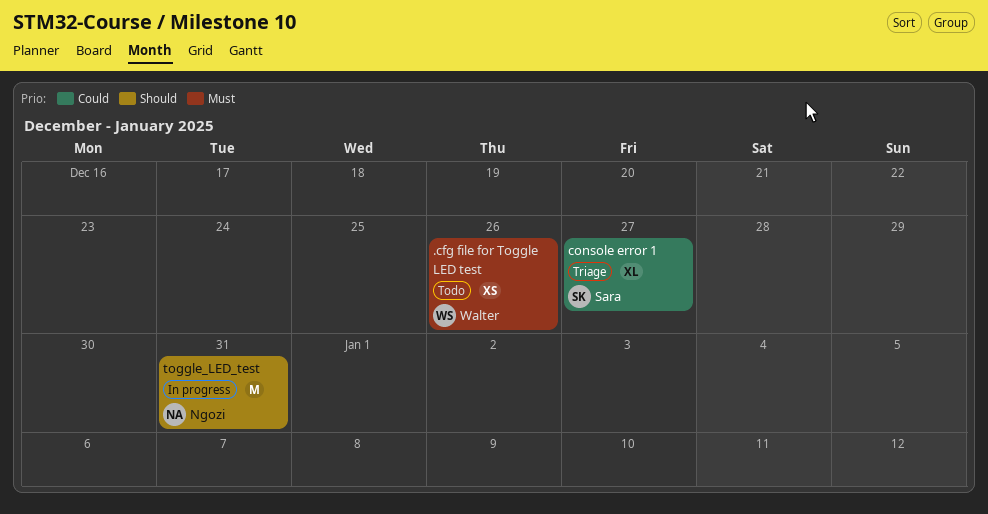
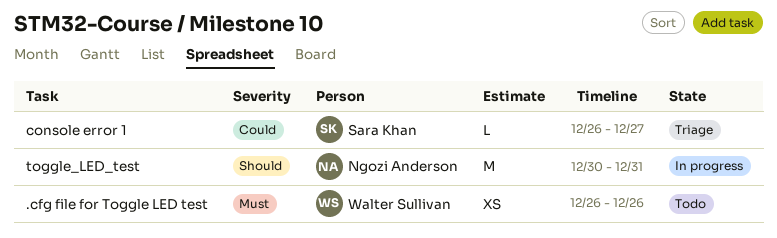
console error 1, estimate: XL -> L

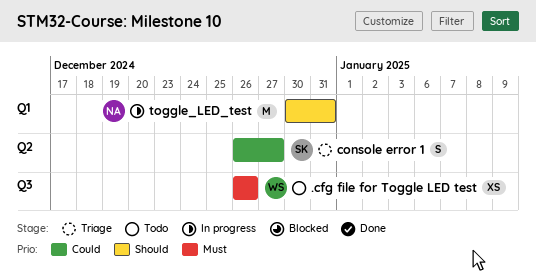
console error 1, estimate: L -> S

